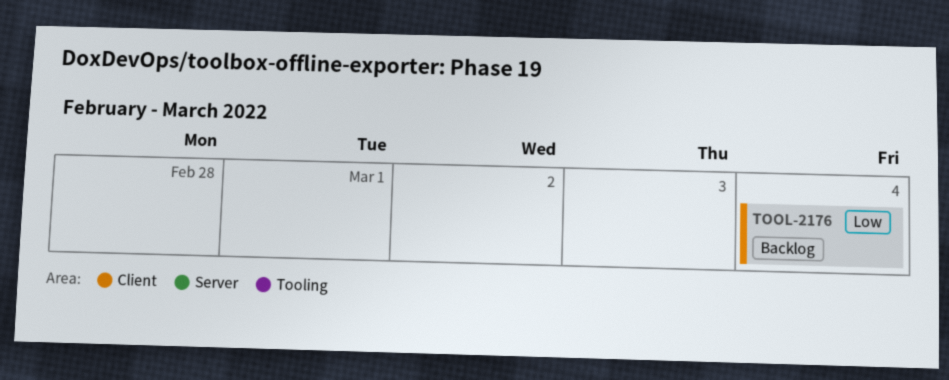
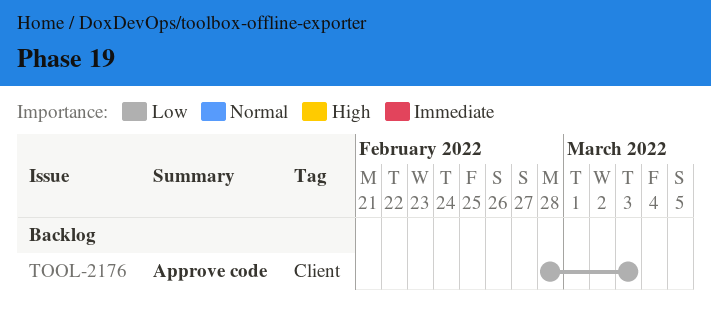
TOOL-2176, due: Mar 4 -> Mar 3

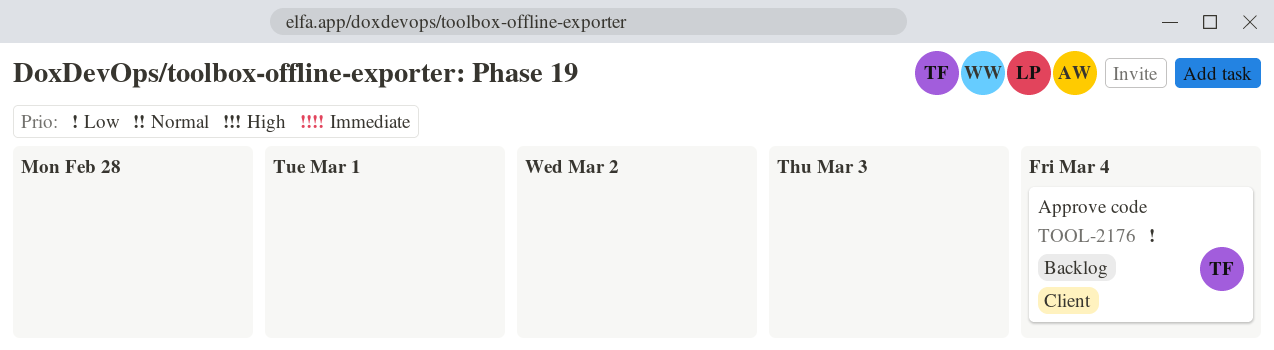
TOOL-2176, due: Mar 3 -> Mar 4

